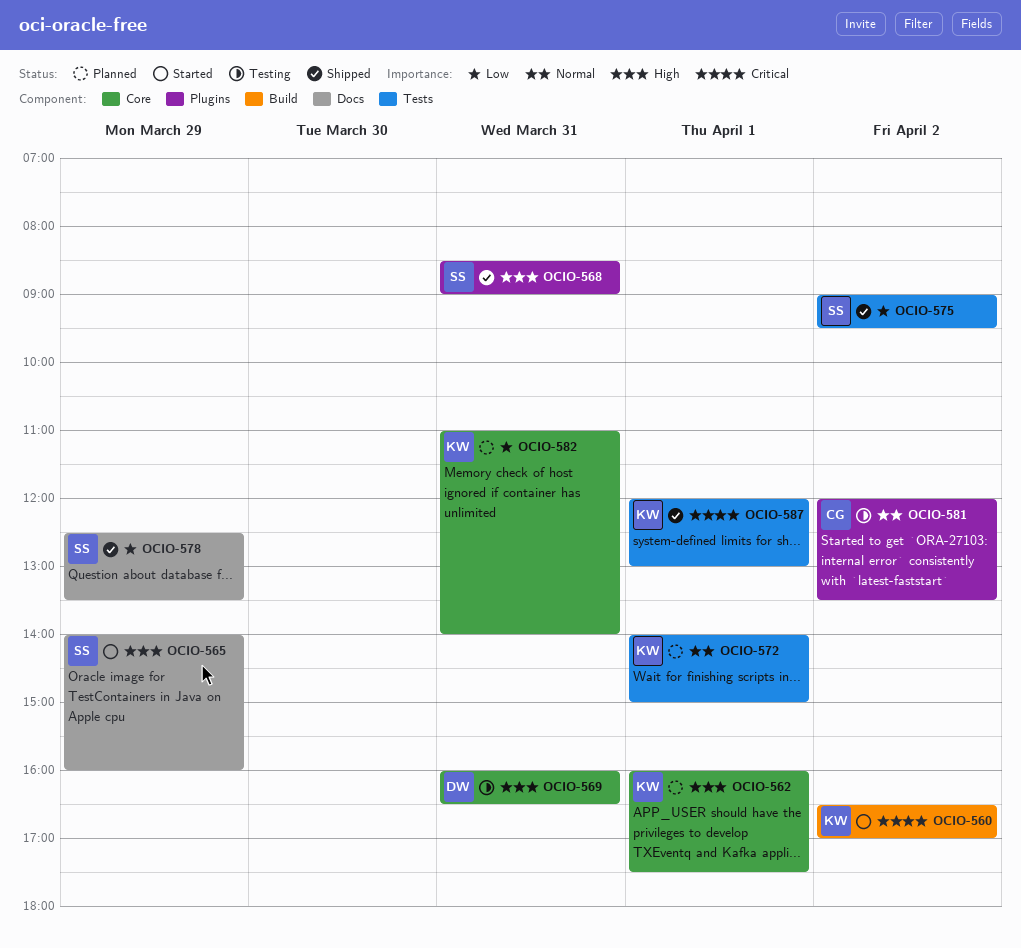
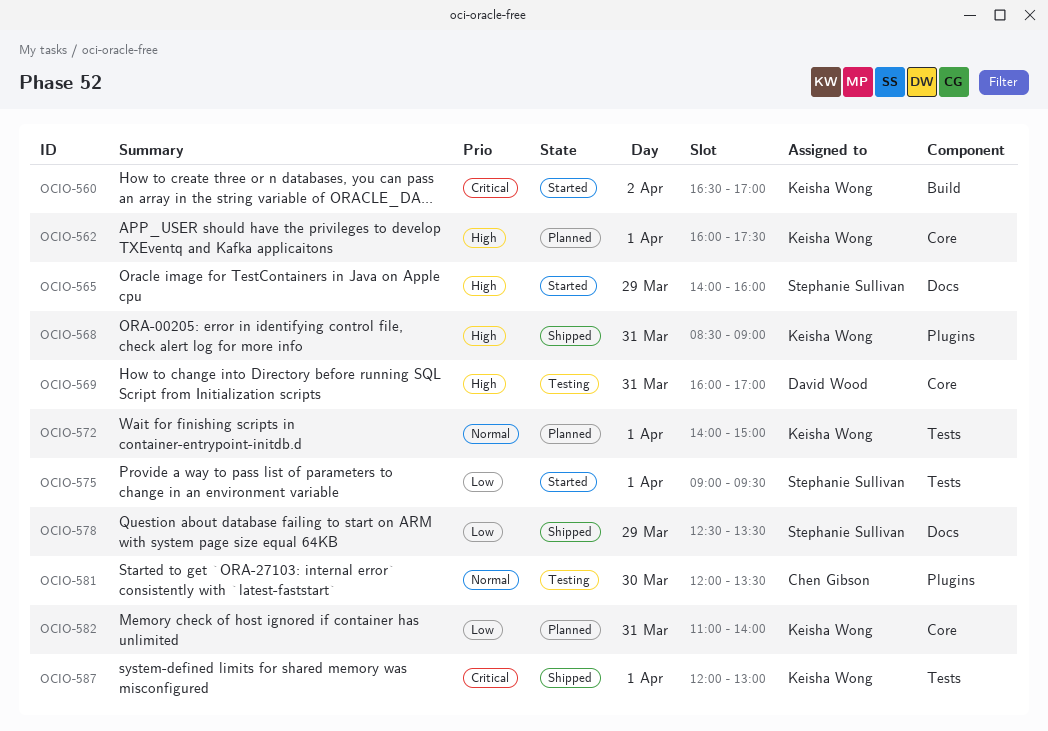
OCIO-568, owner: Stephanie Sullivan -> Keisha Wong
OCIO-569, ends: 16:30 -> 17:00
OCIO-575, status: Shipped -> Started
OCIO-575, day: Apr 2 -> Apr 1
OCIO-581, day: Apr 2 -> Mar 30

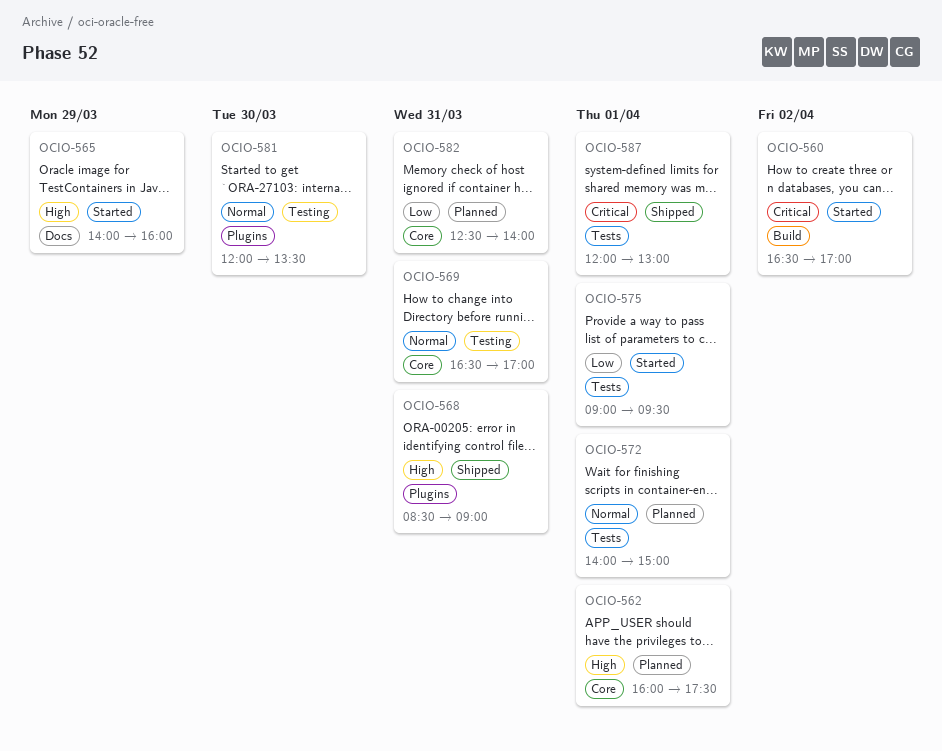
OCIO-569, priority: High -> Normal
OCIO-569, begins: 16:00 -> 16:30
OCIO-578: present -> none
OCIO-582, begins: 11:00 -> 12:30

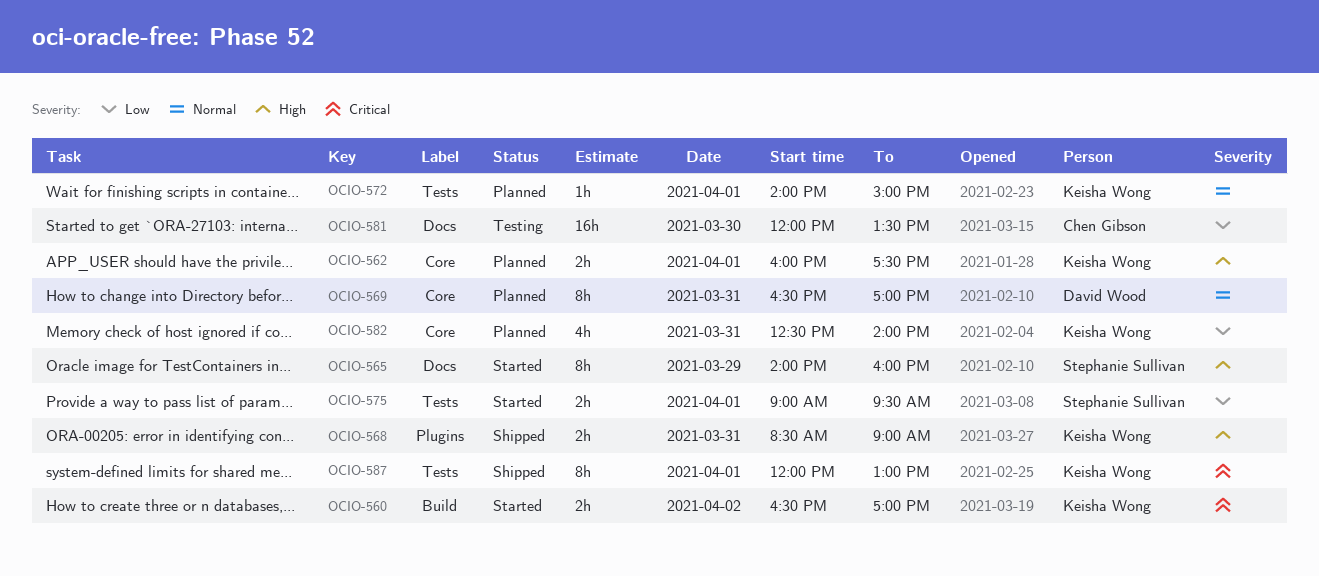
OCIO-569, status: Testing -> Planned
OCIO-581, priority: Normal -> Low
OCIO-581, label: Plugins -> Docs

